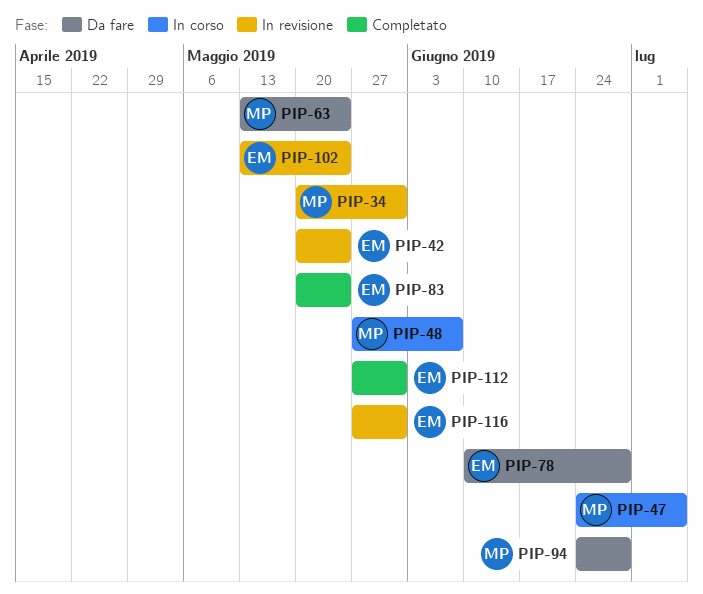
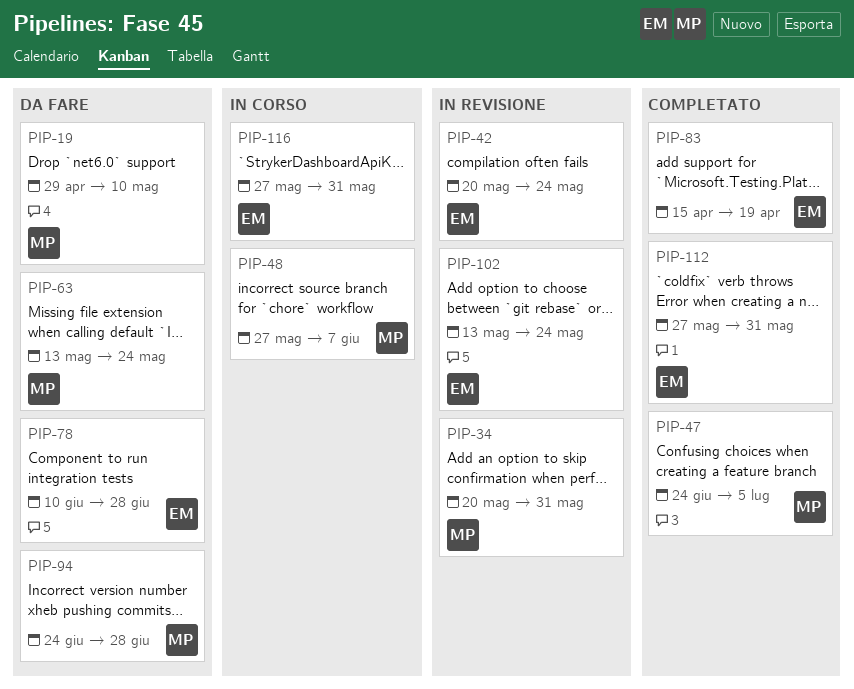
PIP-19: none -> present
PIP-47, status: In corso -> Completato
PIP-83, start: May 20 -> Apr 15
PIP-83, due: May 24 -> Apr 19
PIP-116, status: In revisione -> In corso

